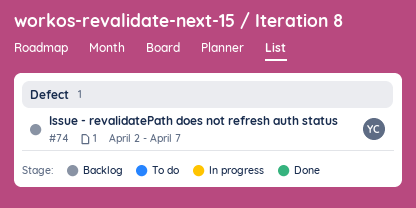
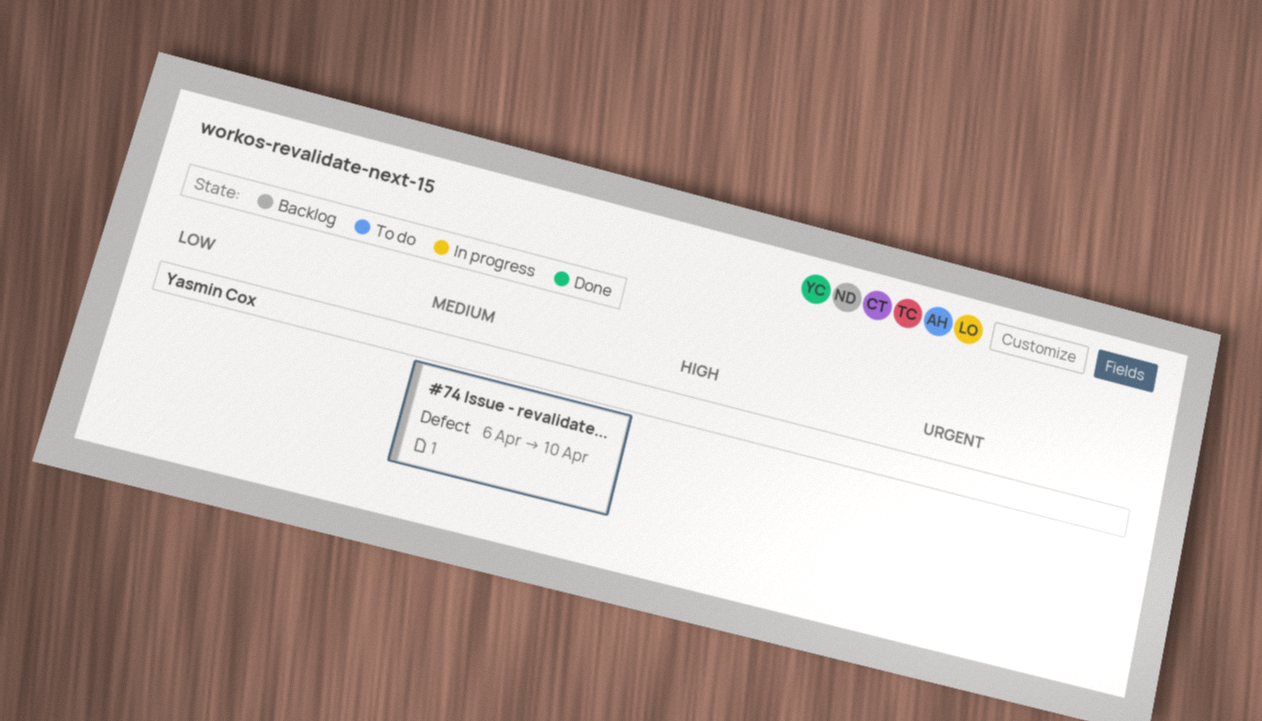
#74, start: Apr 2 -> Apr 6
#74, due: Apr 7 -> Apr 10

